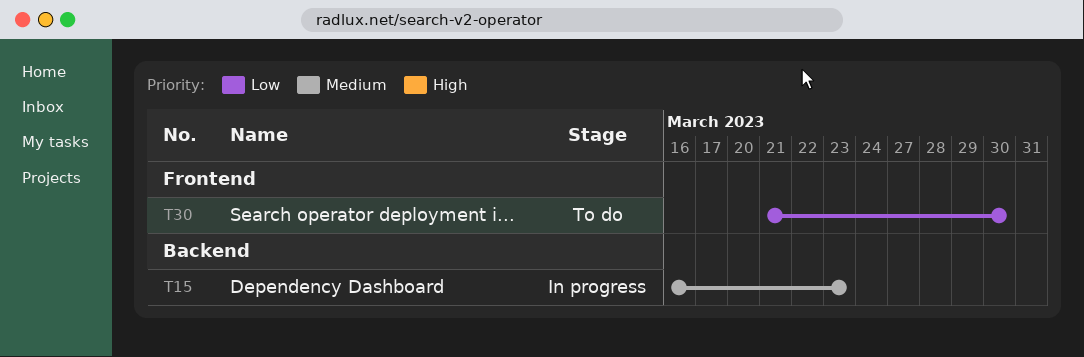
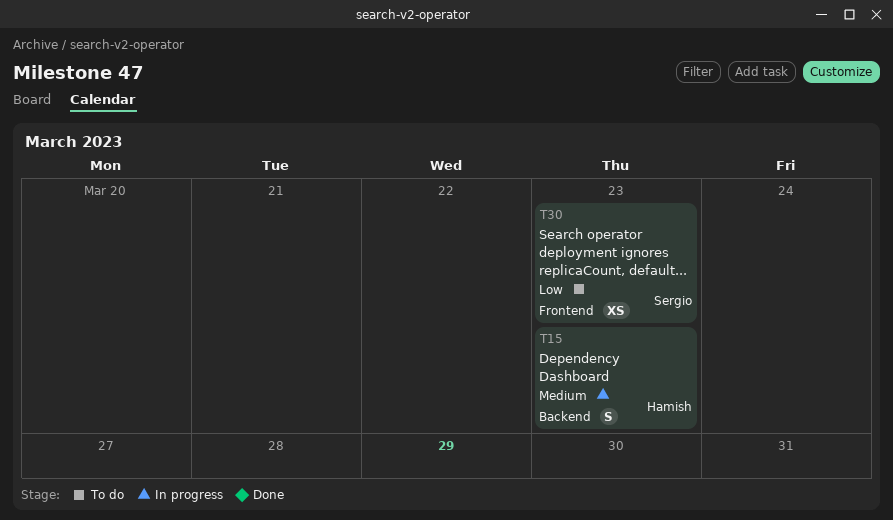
T30, due: Mar 30 -> Mar 23

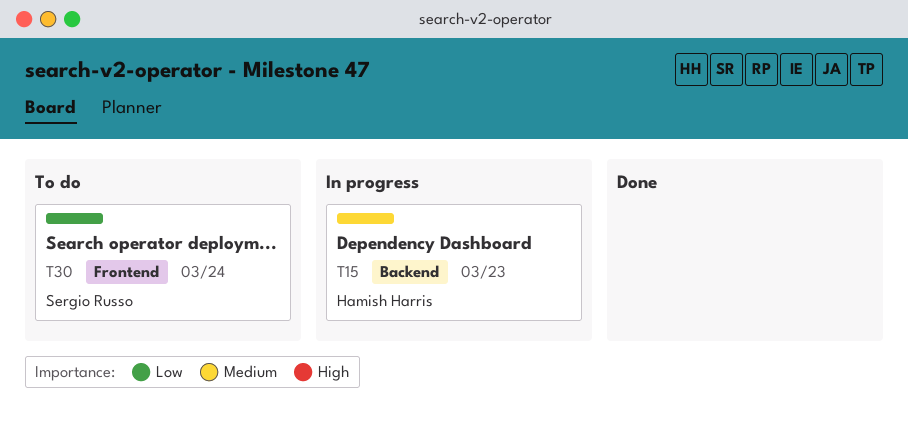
T30, due: Mar 23 -> Mar 24

